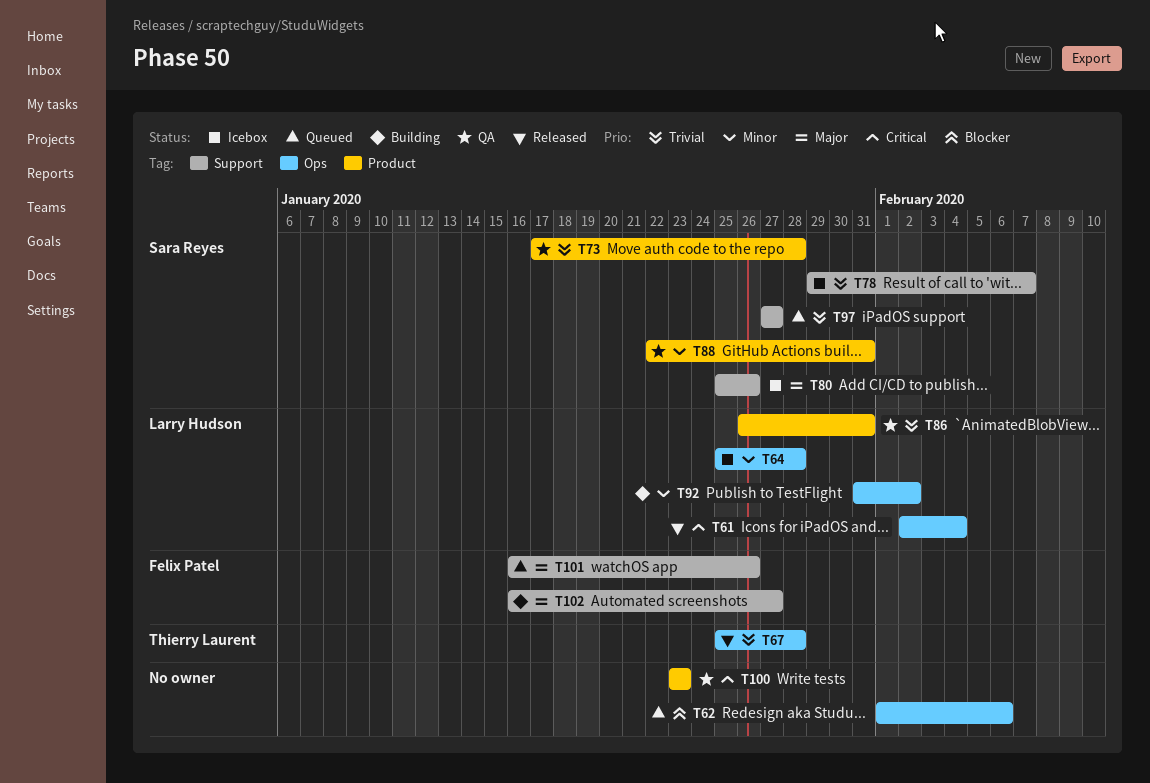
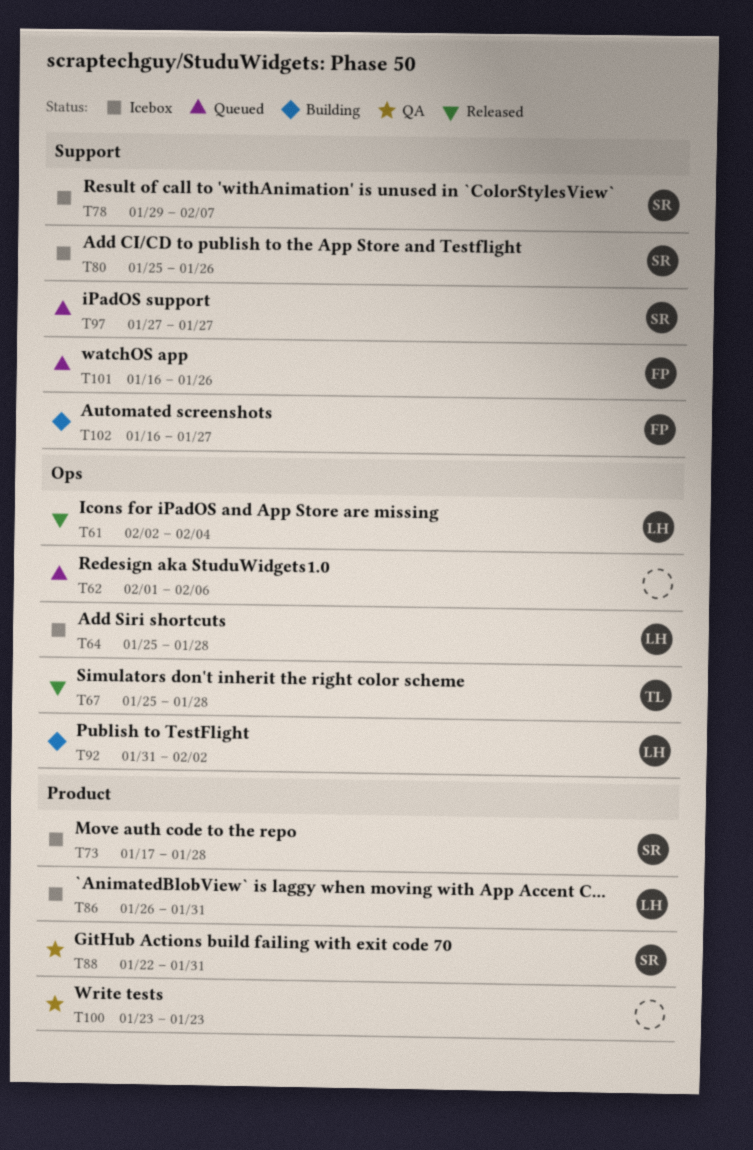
T73, status: QA -> Icebox
T86, status: QA -> Icebox

